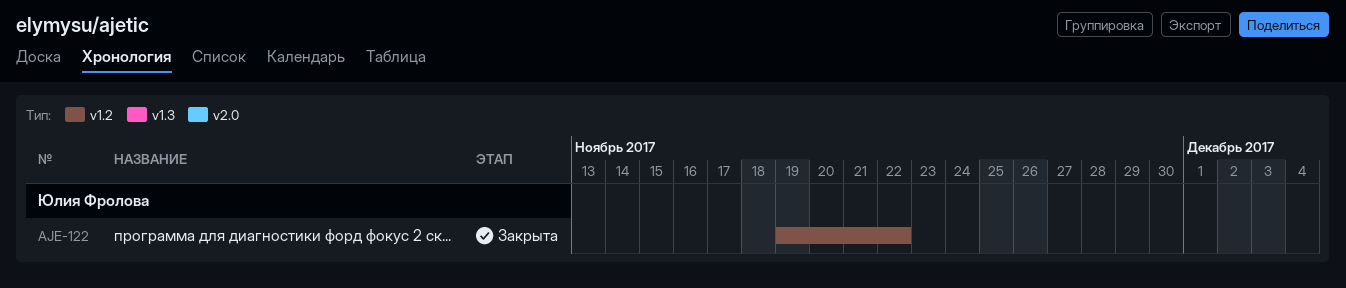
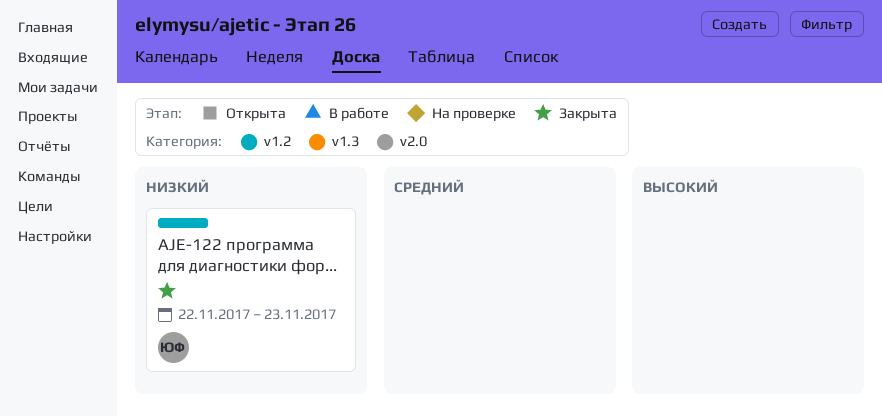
AJE-122, start: Nov 19 -> Nov 22
AJE-122, due: Nov 22 -> Nov 23

